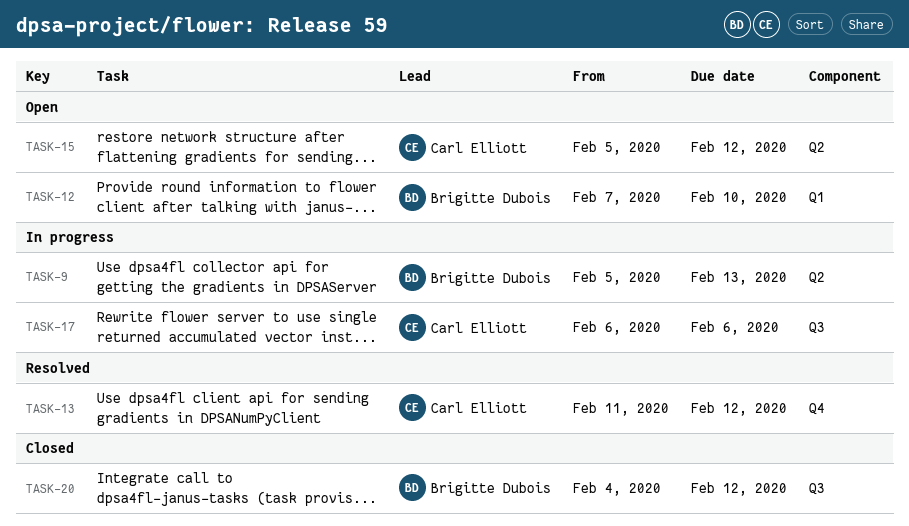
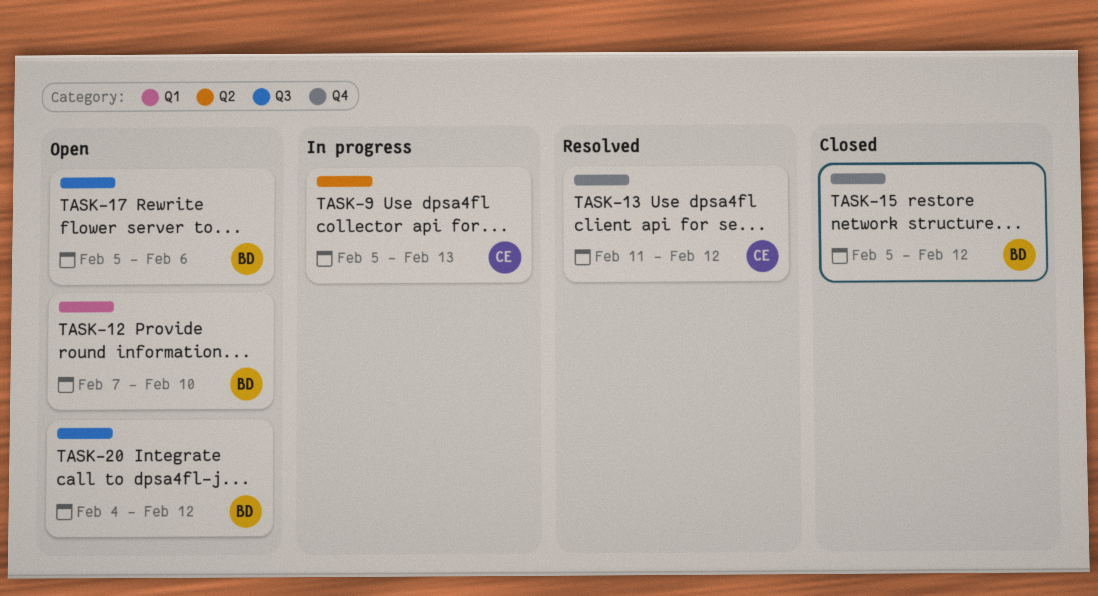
TASK-9, owner: Brigitte Dubois -> Carl Elliott
TASK-15, status: Open -> Closed
TASK-15, owner: Carl Elliott -> Brigitte Dubois
TASK-15, label: Q2 -> Q4
TASK-17, status: In progress -> Open
TASK-17, owner: Carl Elliott -> Brigitte Dubois
TASK-17, start: Feb 6 -> Feb 5
TASK-20, status: Closed -> Open

